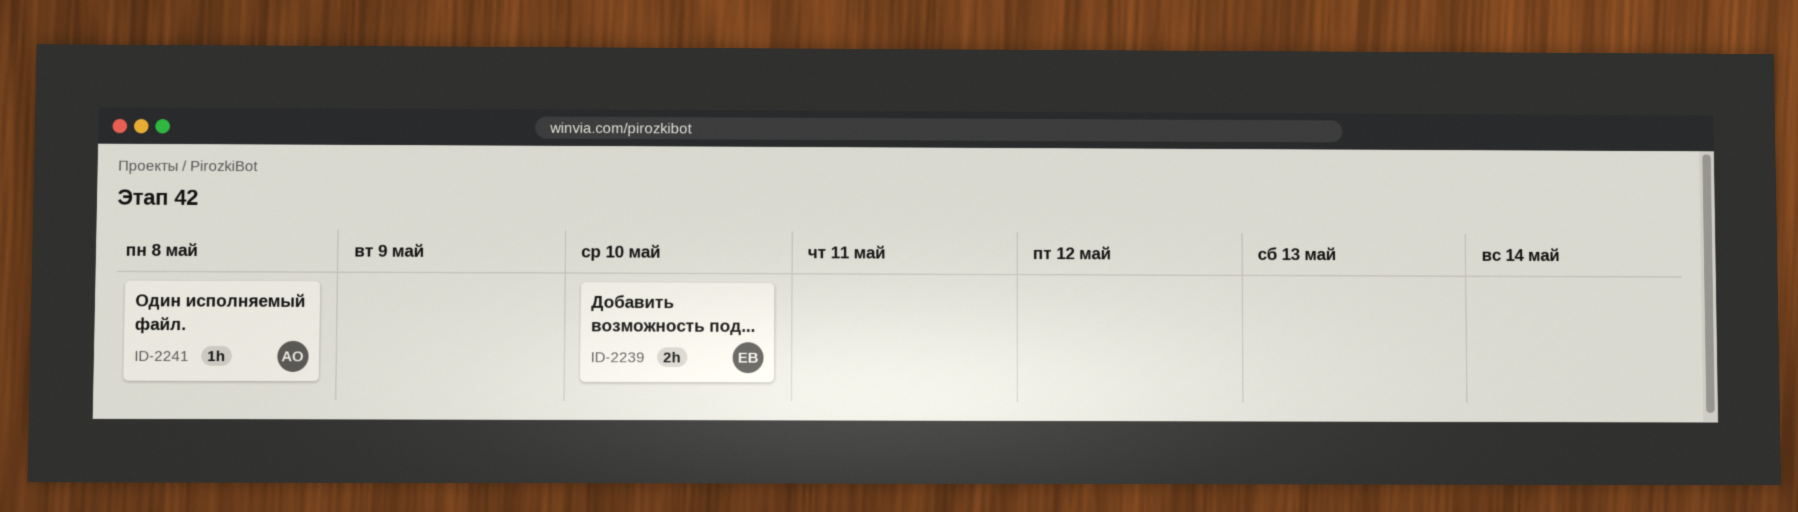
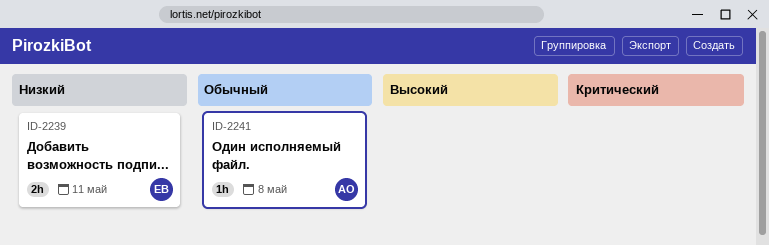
ID-2239, due: May 10 -> May 11

